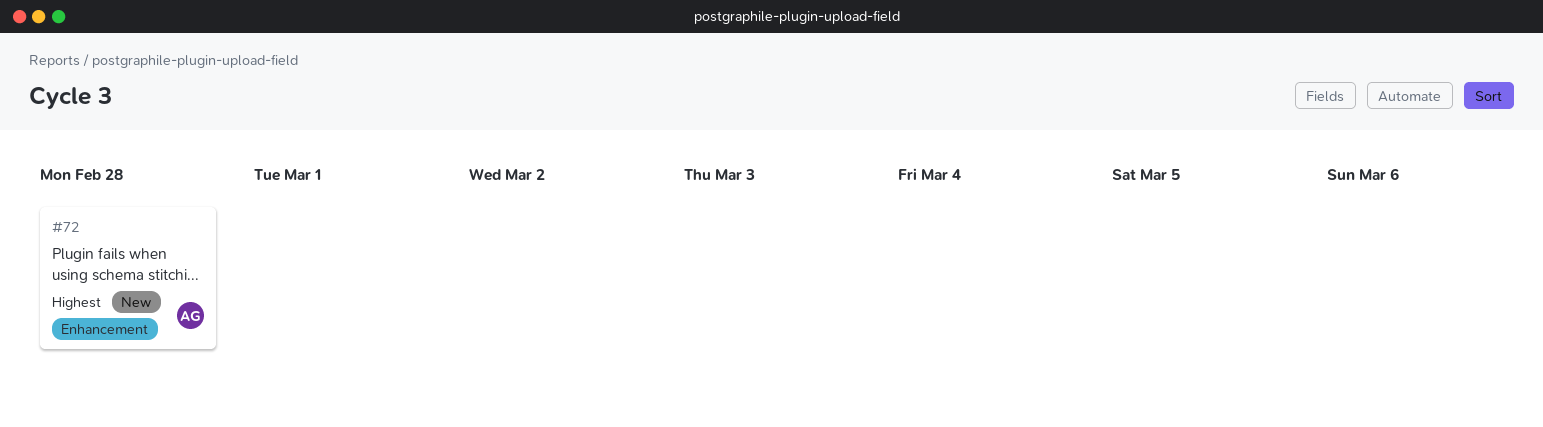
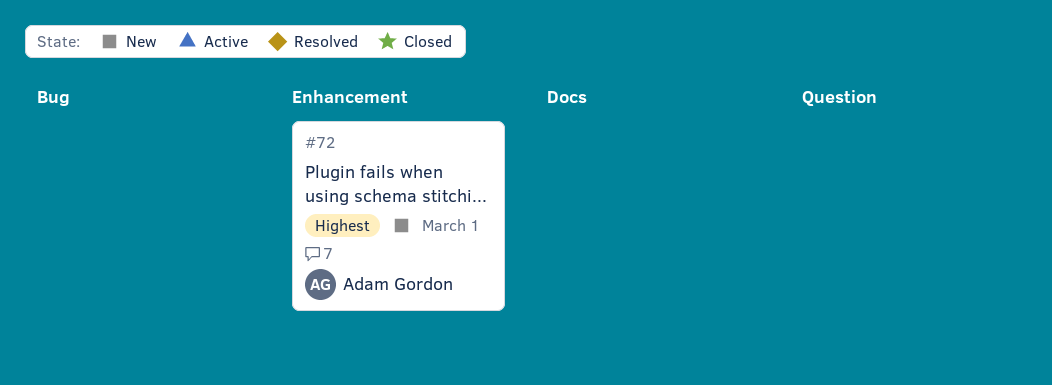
#72, due: Feb 28 -> Mar 1

